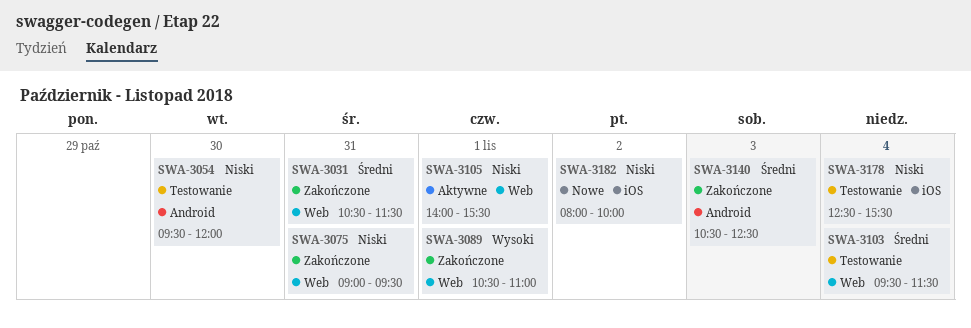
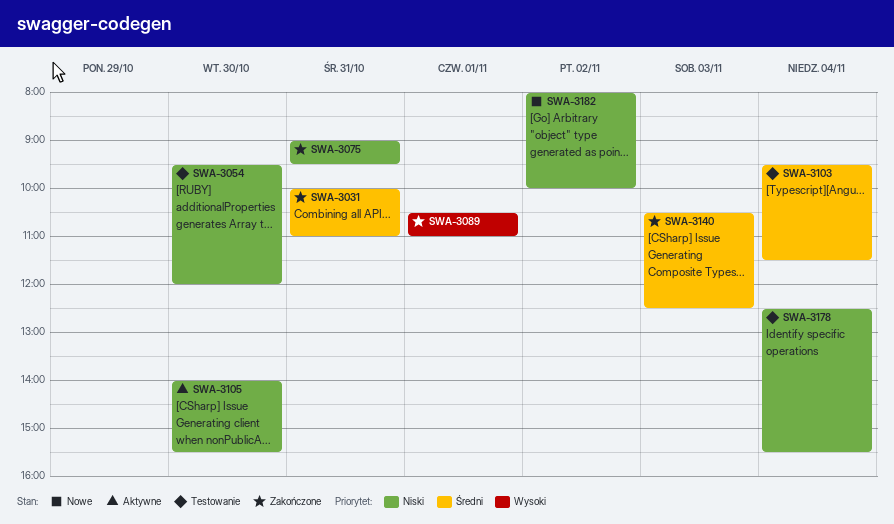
SWA-3031, begins: 10:30 -> 10:00
SWA-3031, ends: 11:30 -> 11:00
SWA-3105, day: Nov 1 -> Oct 30

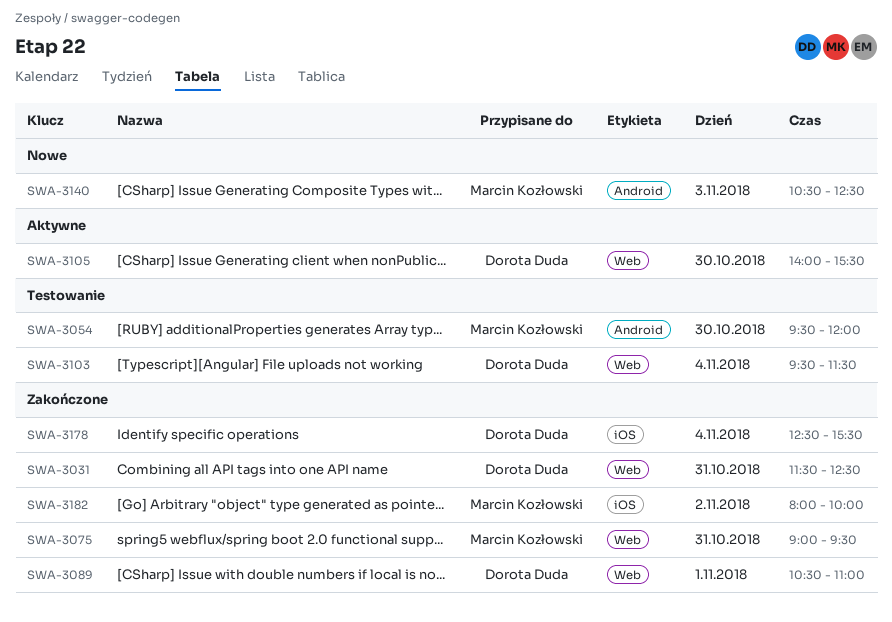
SWA-3031, begins: 10:00 -> 11:30
SWA-3031, ends: 11:00 -> 12:30
SWA-3140, status: Zakończone -> Nowe
SWA-3178, status: Testowanie -> Zakończone
SWA-3182, status: Nowe -> Zakończone

